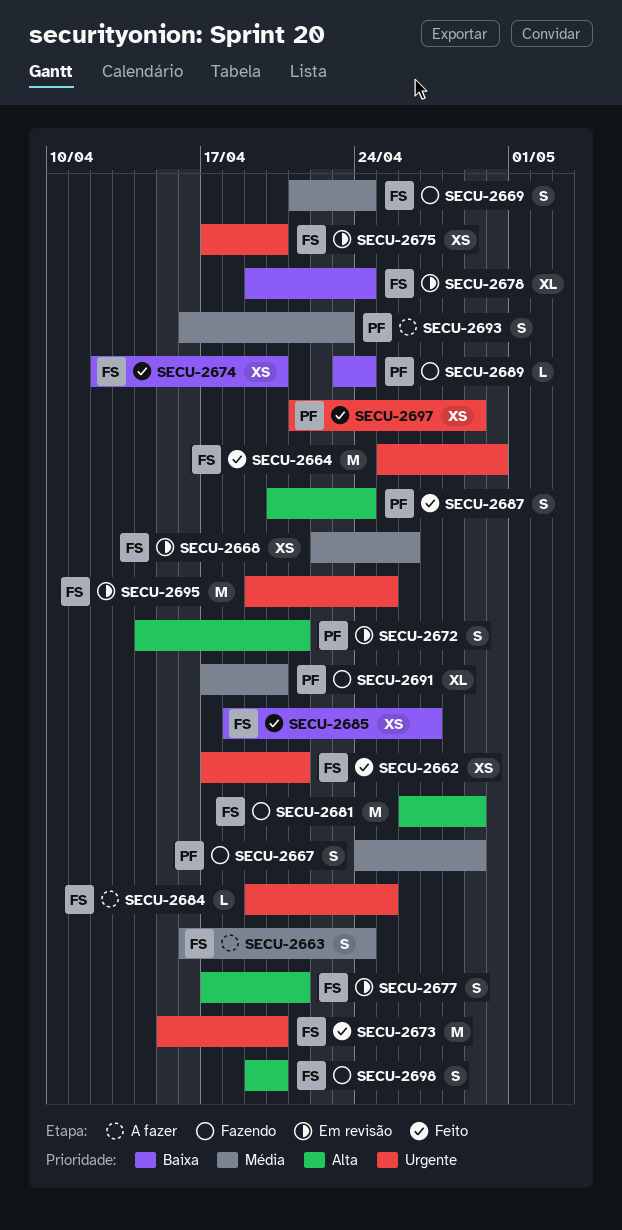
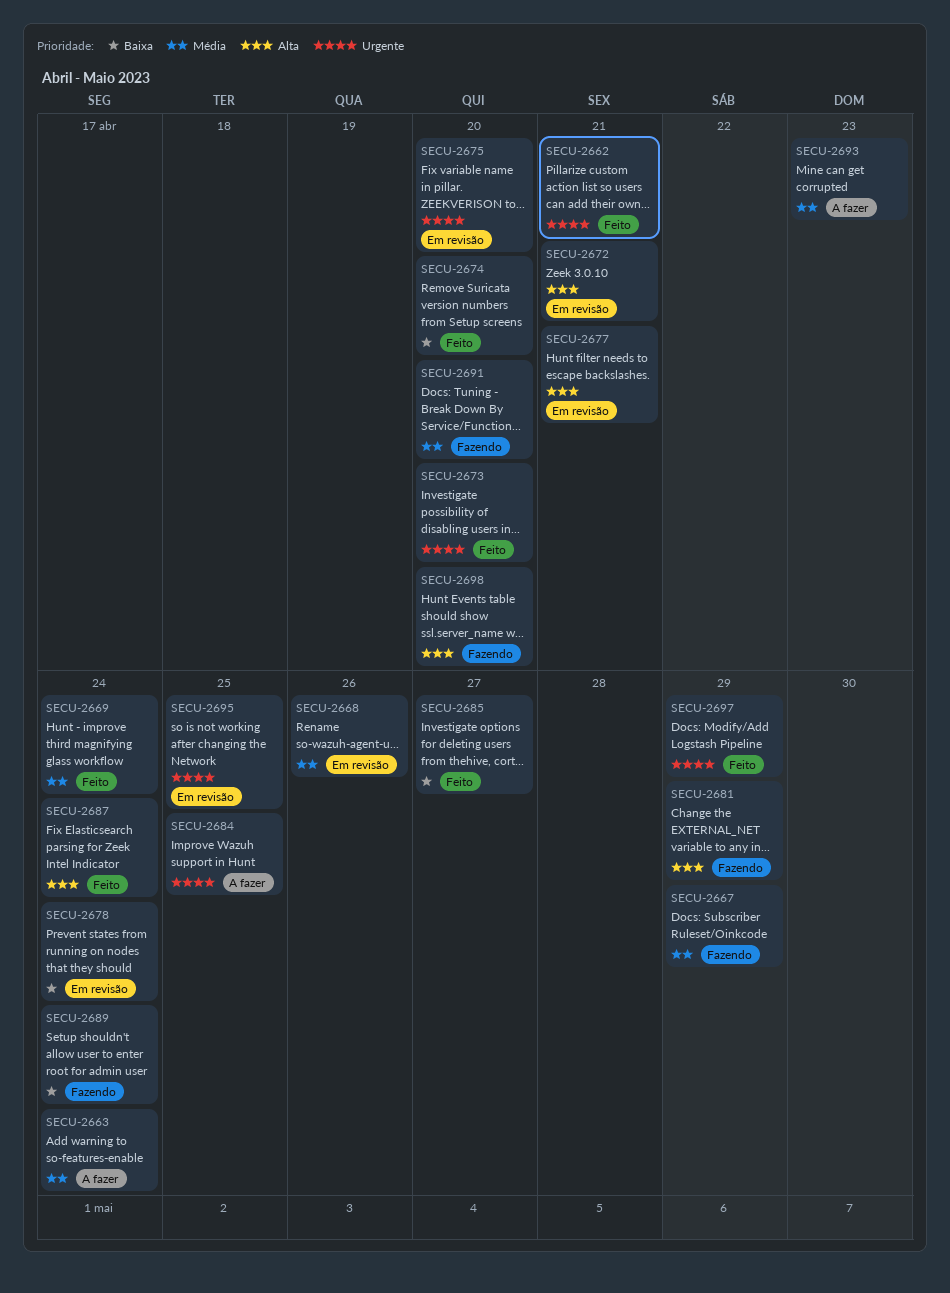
SECU-2664: present -> none
SECU-2669, status: Fazendo -> Feito

